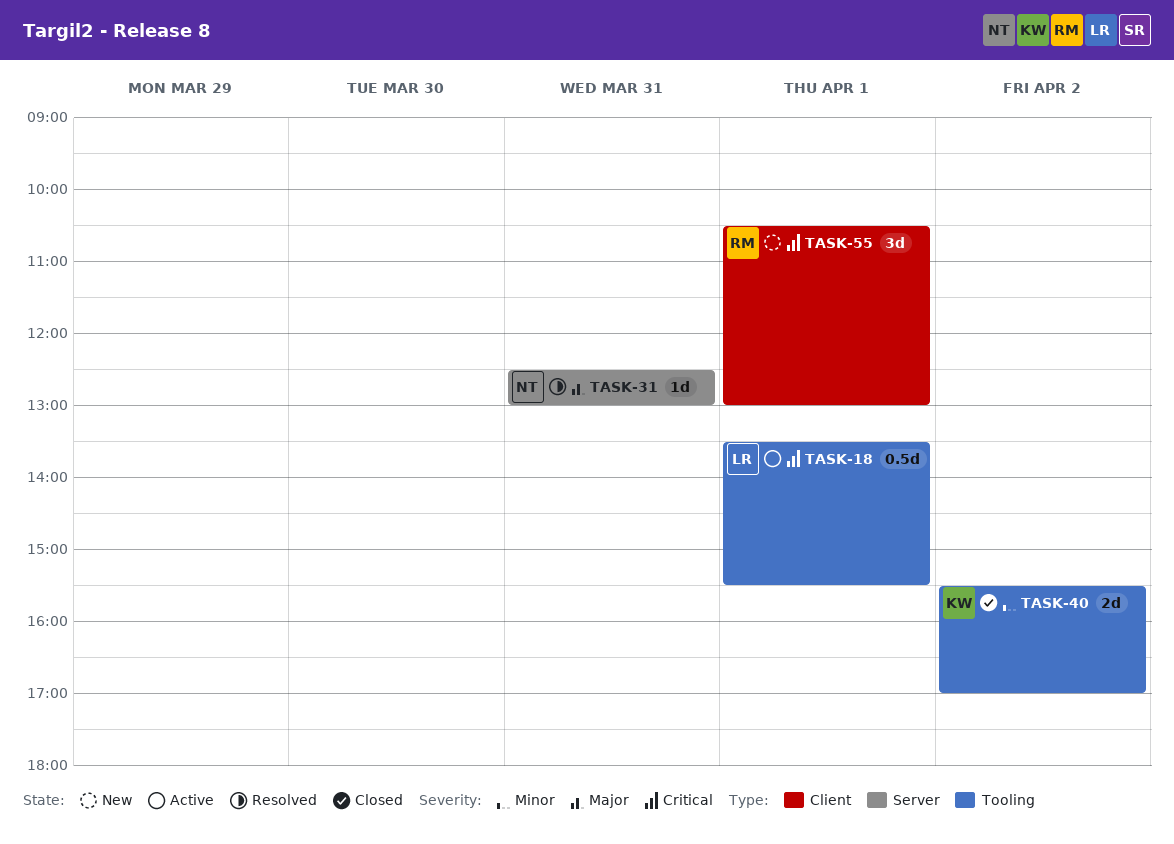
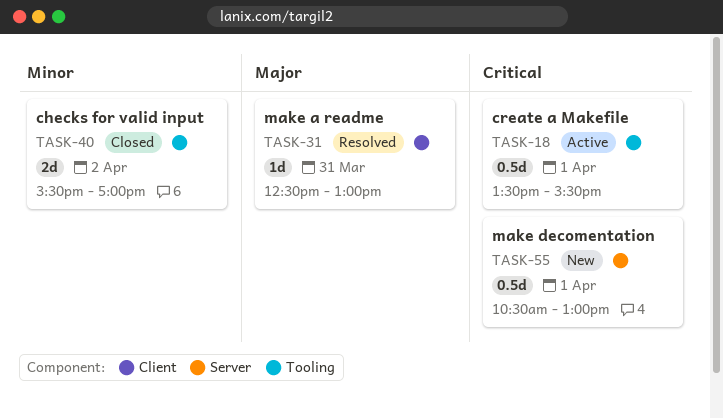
TASK-31, label: Server -> Client
TASK-55, label: Client -> Server
TASK-55, estimate: 3d -> 0.5d

